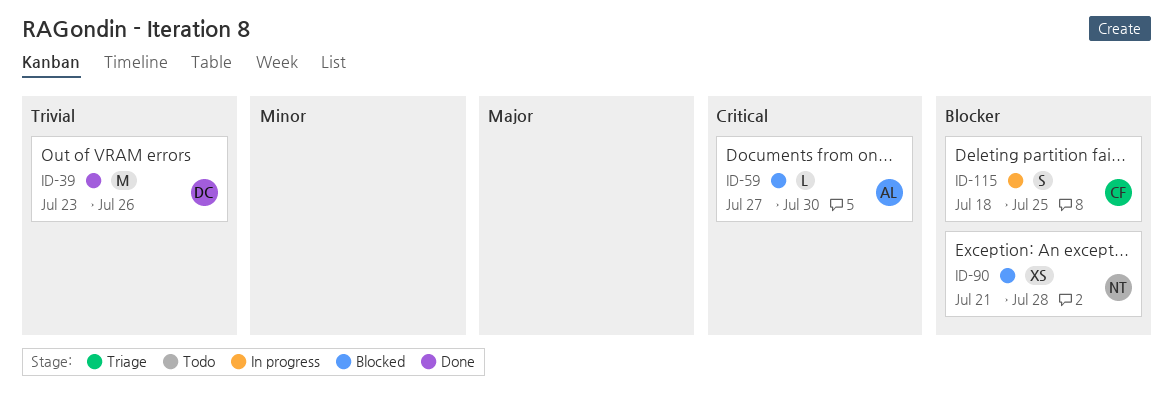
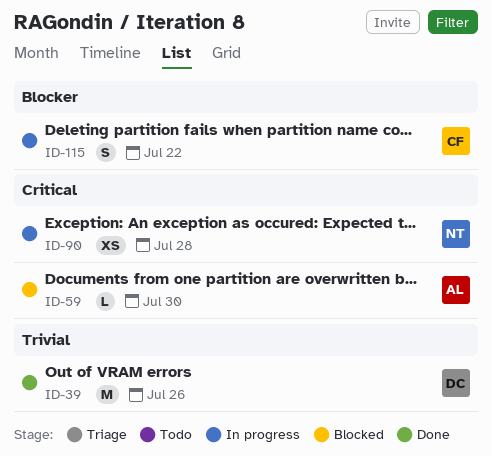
ID-90, status: Blocked -> In progress
ID-90, priority: Blocker -> Critical
ID-115, due: Jul 25 -> Jul 22

